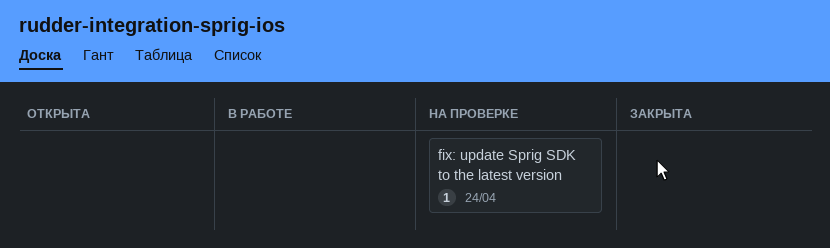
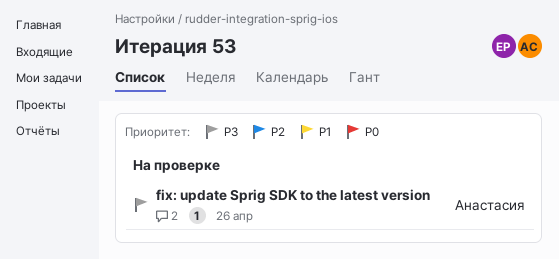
fix: update Sprig SDK to the latest version, due: Apr 24 -> Apr 26

